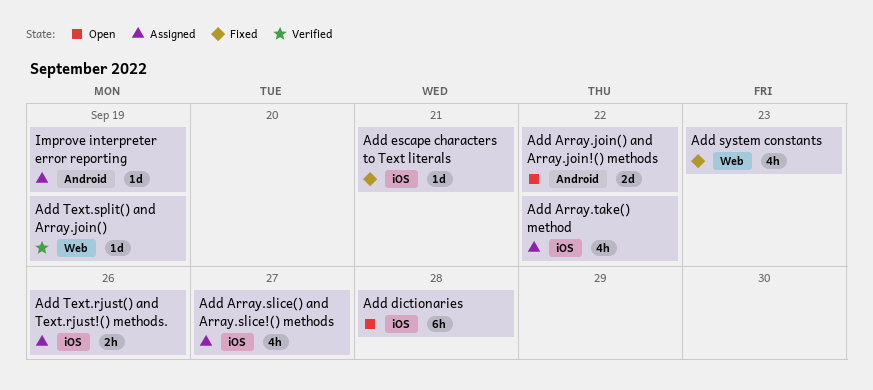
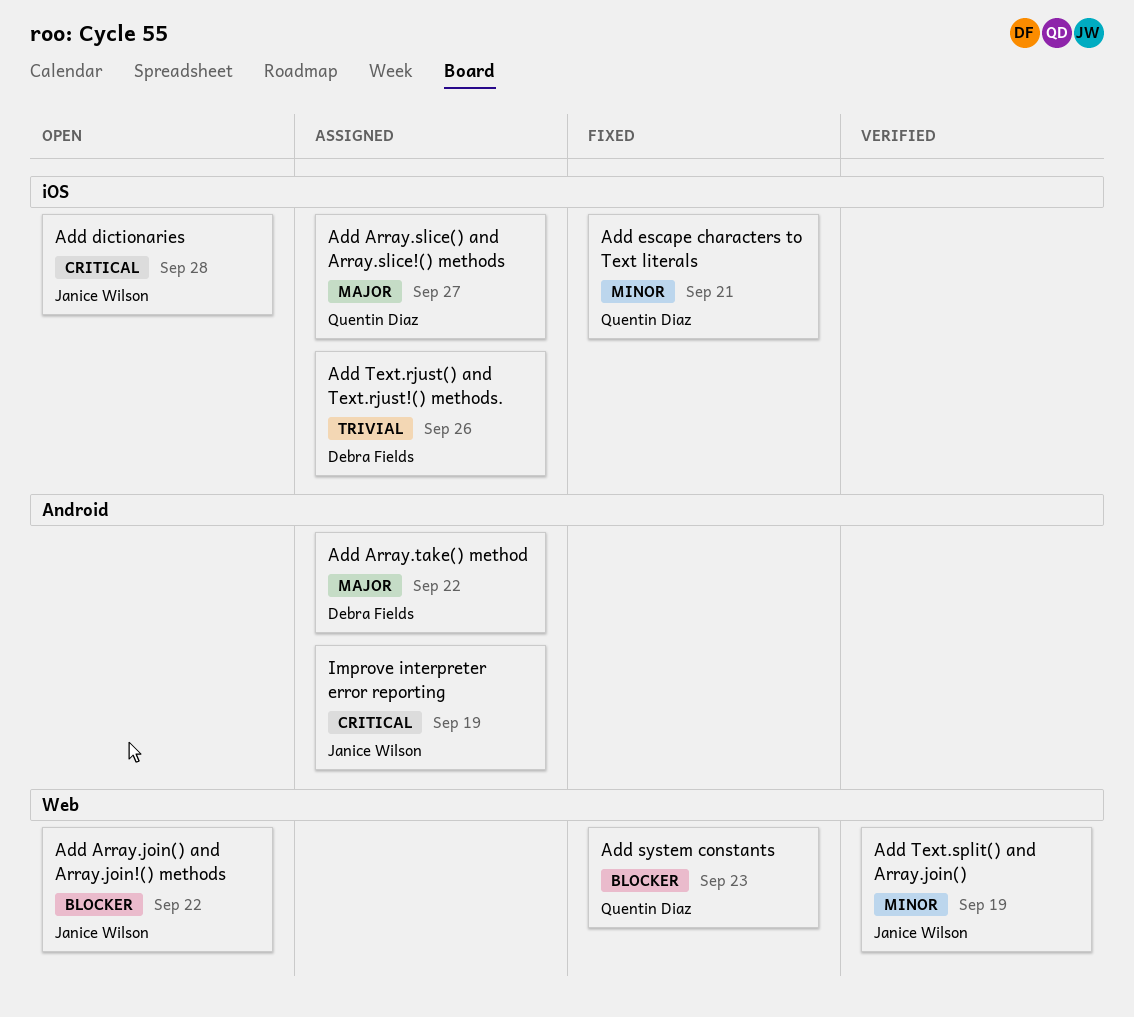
Add Array.join() and Array.join!() methods, label: Android -> Web
Add Array.take() method, label: iOS -> Android

